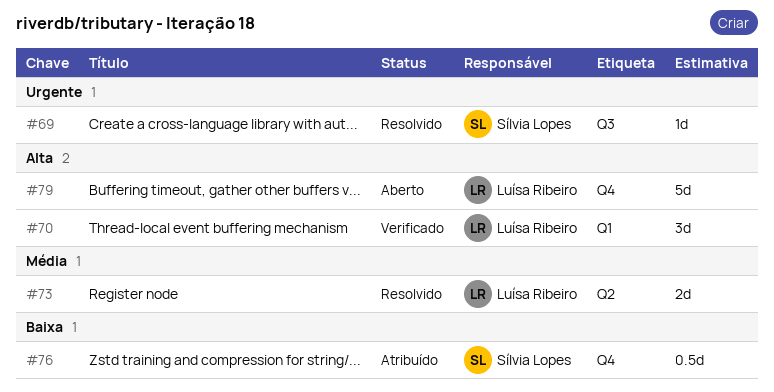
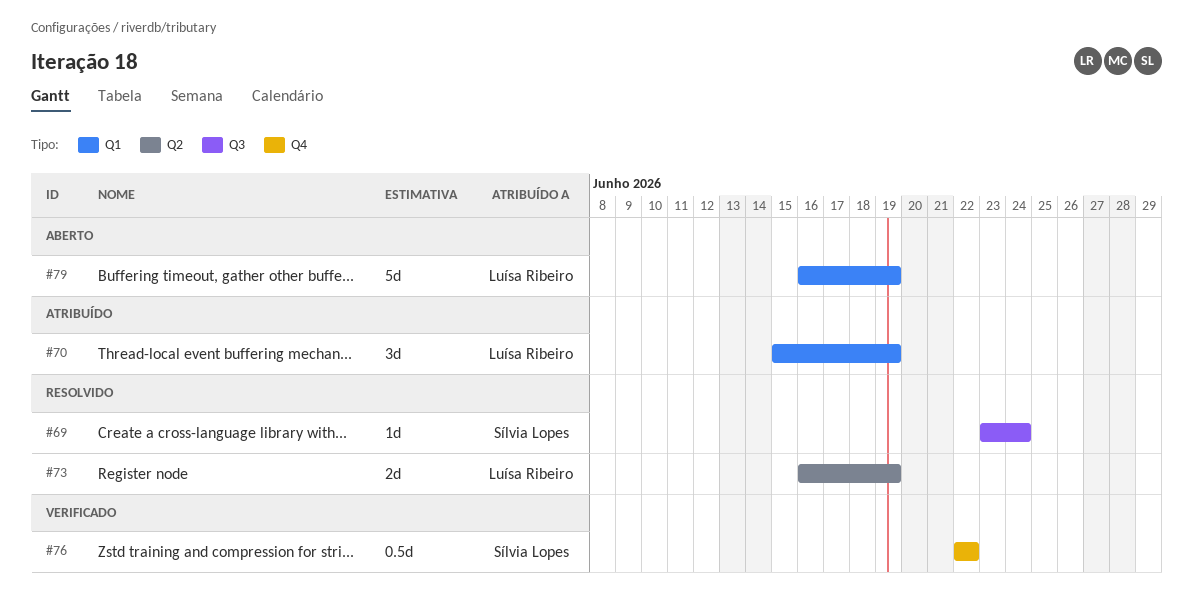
#70, status: Verificado -> Atribuído
#76, status: Atribuído -> Verificado
#79, label: Q4 -> Q1

